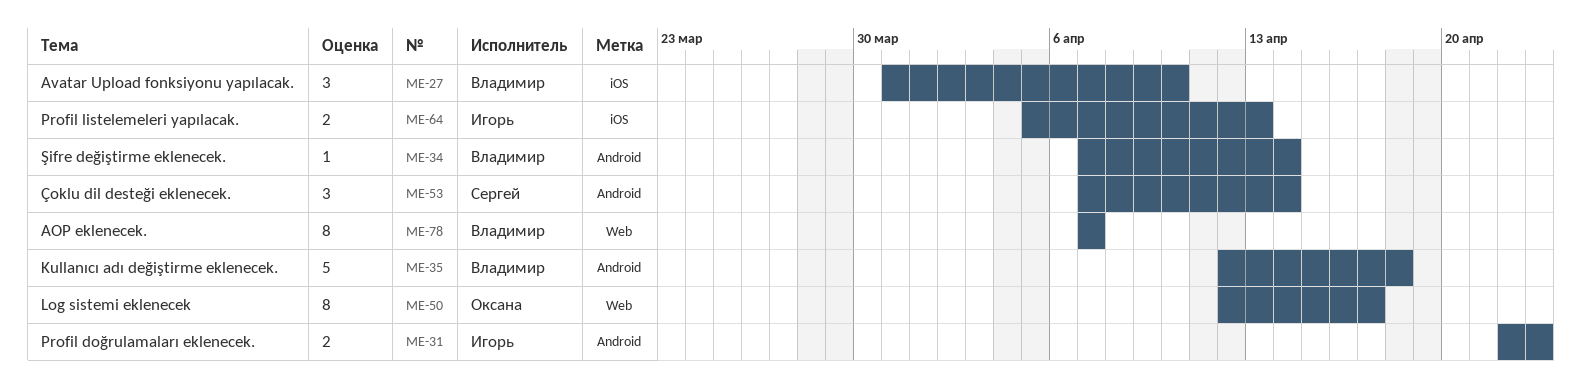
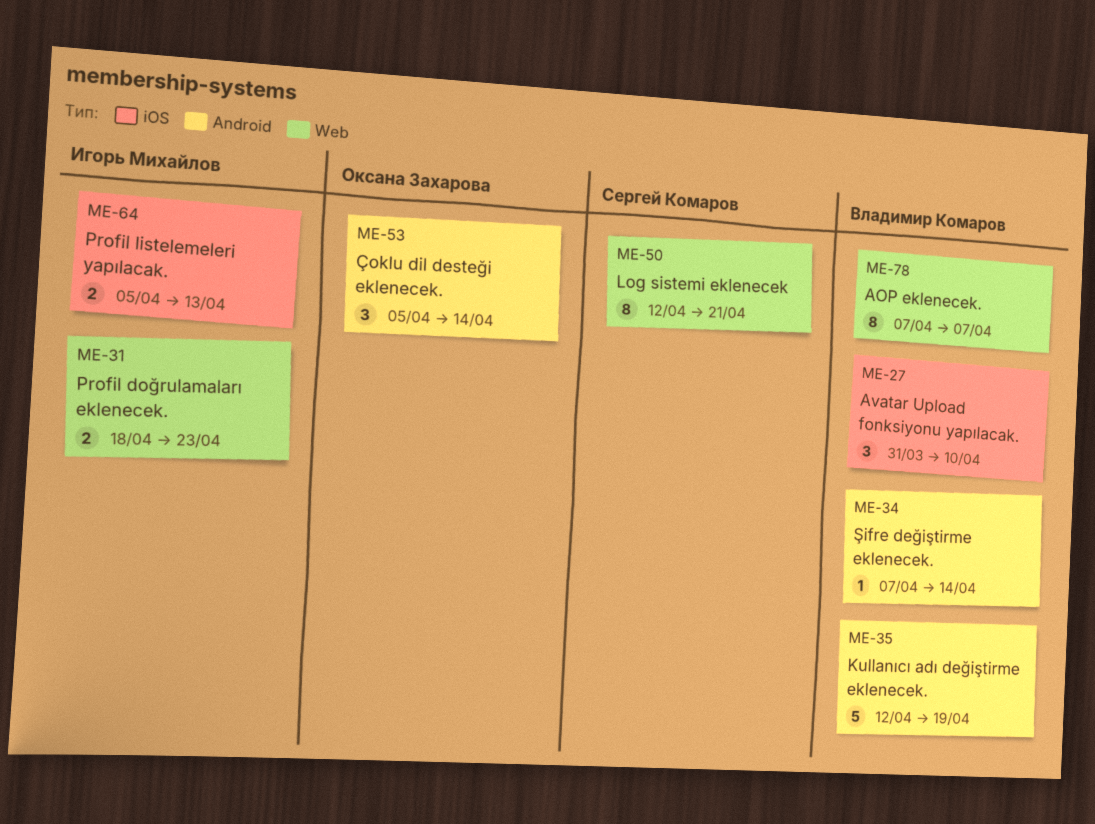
ME-31, label: Android -> Web
ME-31, start: Apr 22 -> Apr 18
ME-35, due: Apr 18 -> Apr 19
ME-50, owner: Оксана Захарова -> Сергей Комаров
ME-50, due: Apr 17 -> Apr 21
ME-53, owner: Сергей Комаров -> Оксана Захарова
ME-53, start: Apr 7 -> Apr 5

